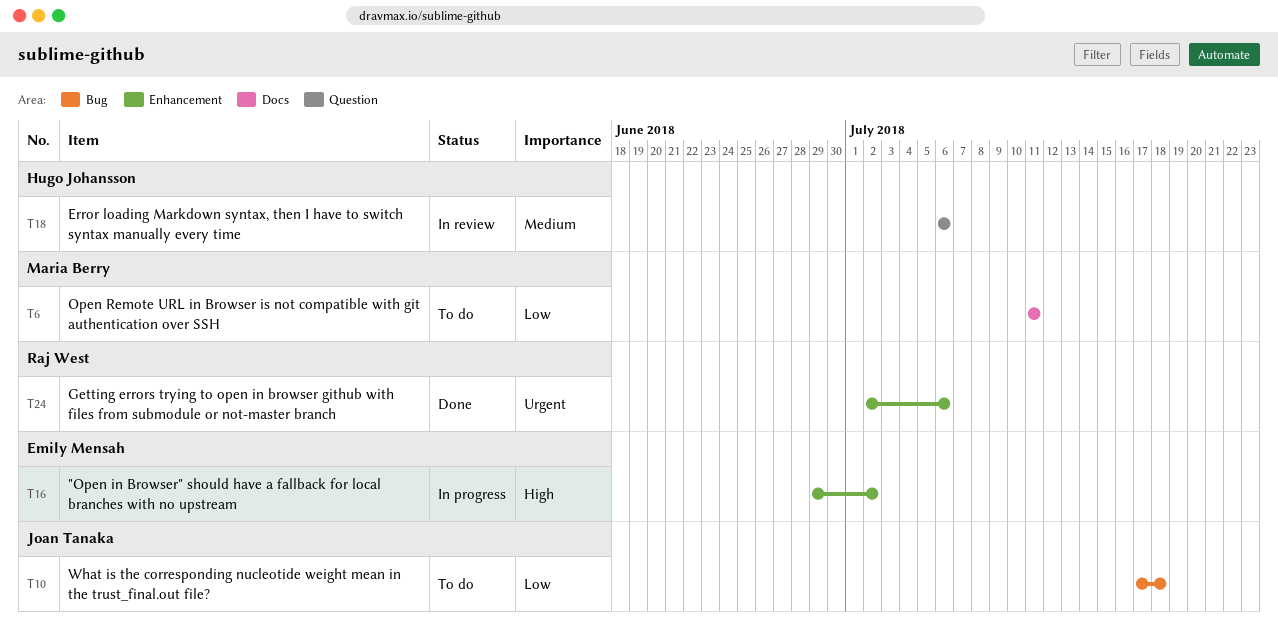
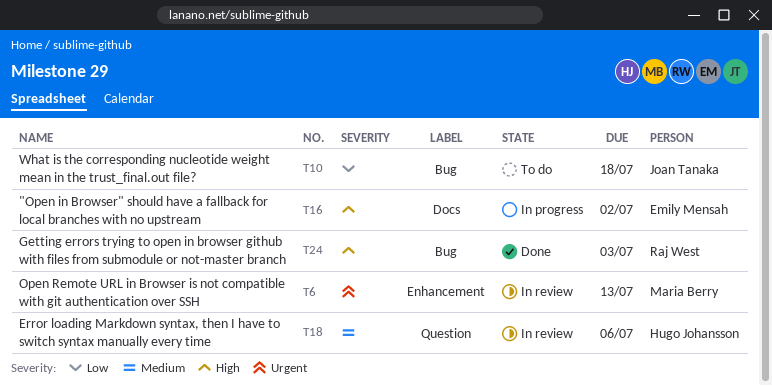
T6, status: To do -> In review
T6, priority: Low -> Urgent
T6, label: Docs -> Enhancement
T6, due: Jul 11 -> Jul 13
T16, label: Enhancement -> Docs
T24, priority: Urgent -> High
T24, label: Enhancement -> Bug
T24, due: Jul 6 -> Jul 3

